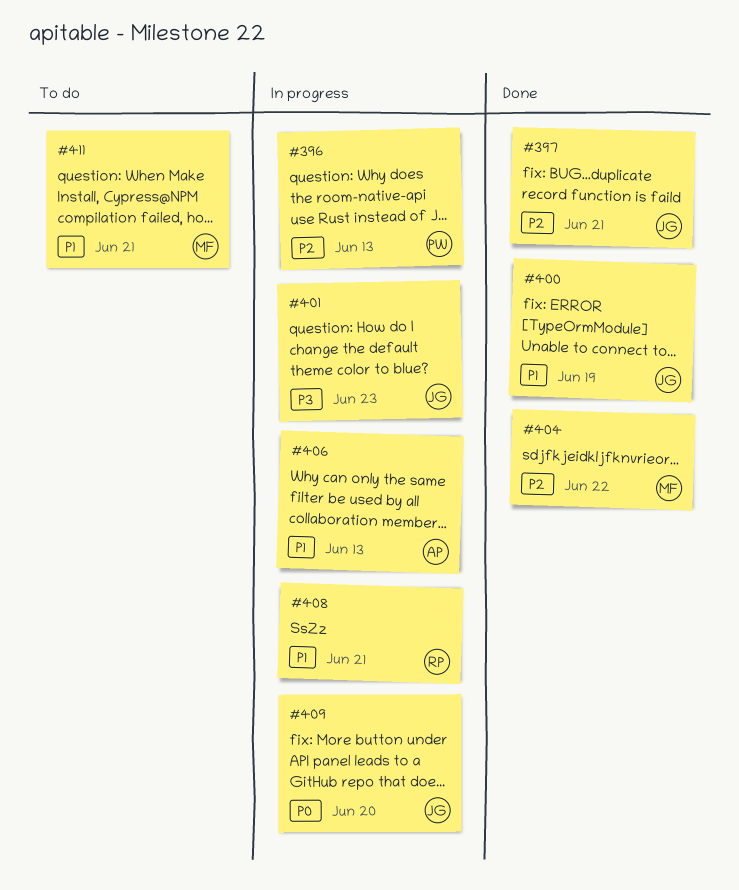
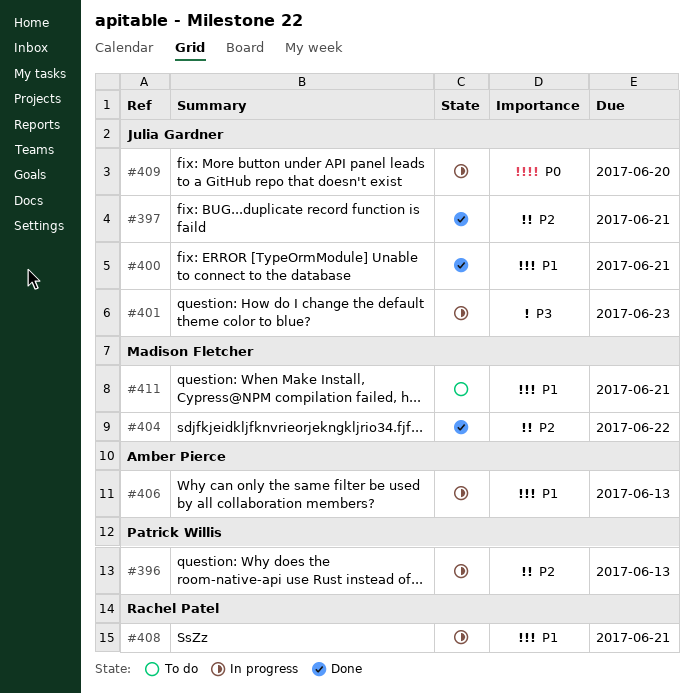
#400, due: Jun 19 -> Jun 21

